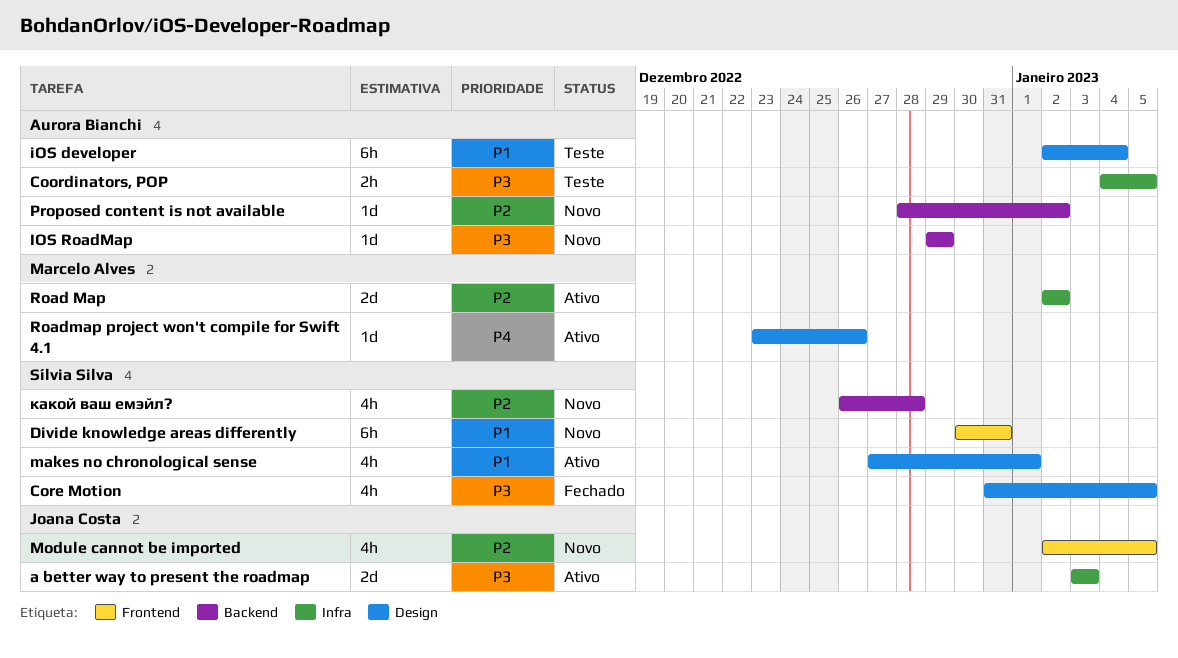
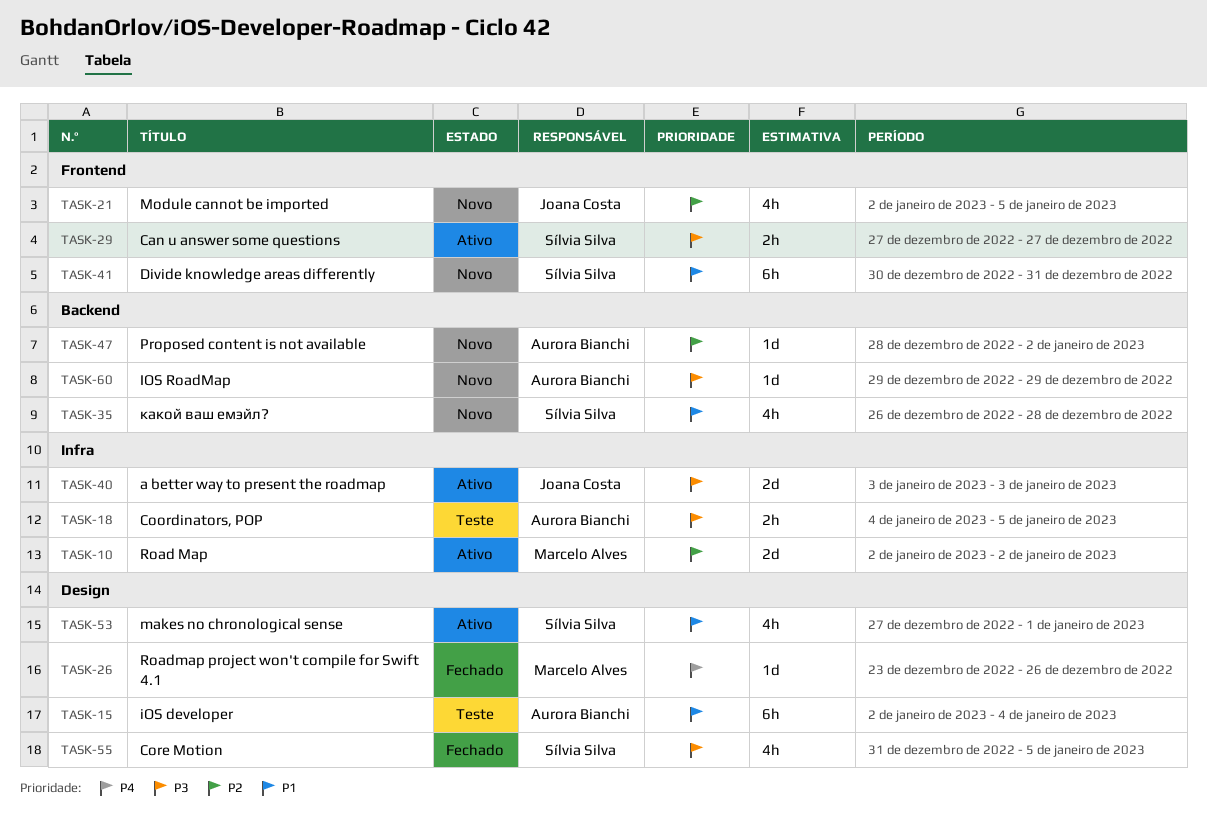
Can u answer some questions: none -> present
Roadmap project won't compile for Swift 4.1, status: Ativo -> Fechado
какой ваш емэйл?, priority: P2 -> P1

